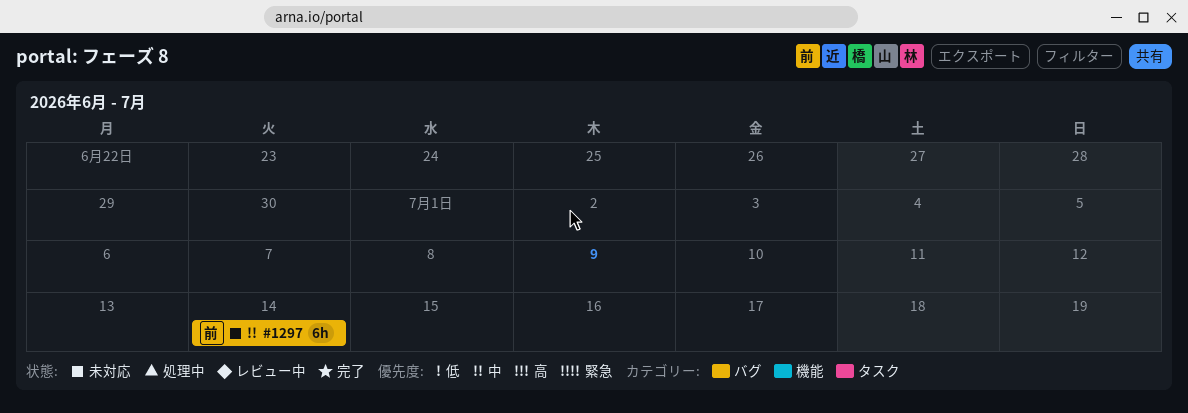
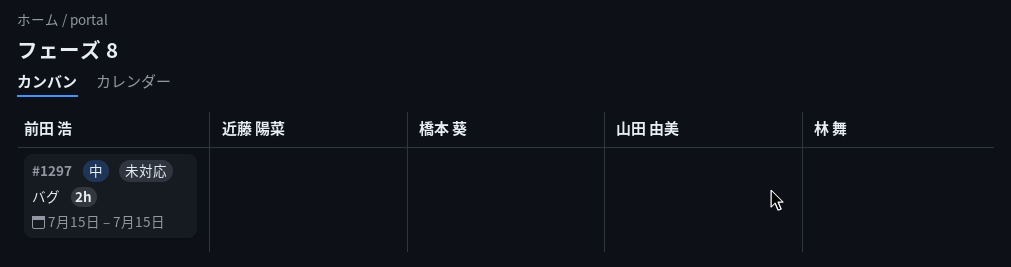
#1297, estimate: 6h -> 2h
#1297, start: Jul 14 -> Jul 15
#1297, due: Jul 14 -> Jul 15

